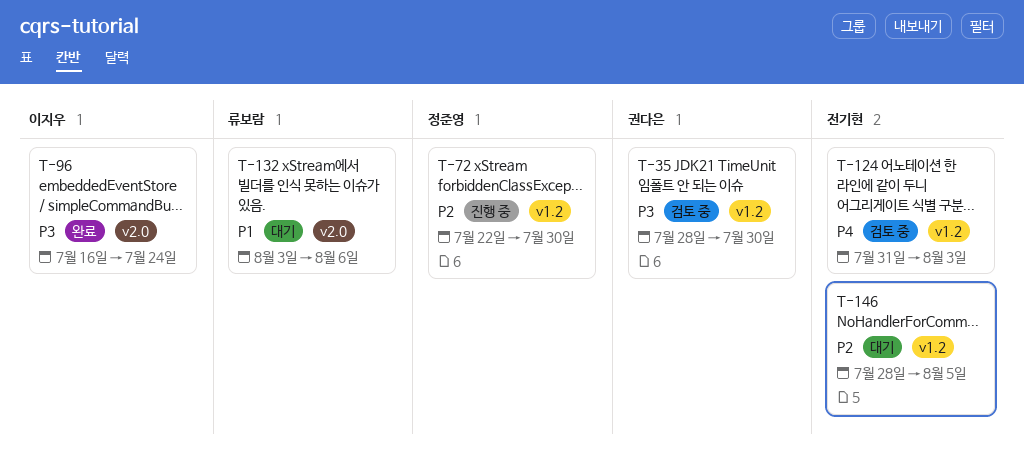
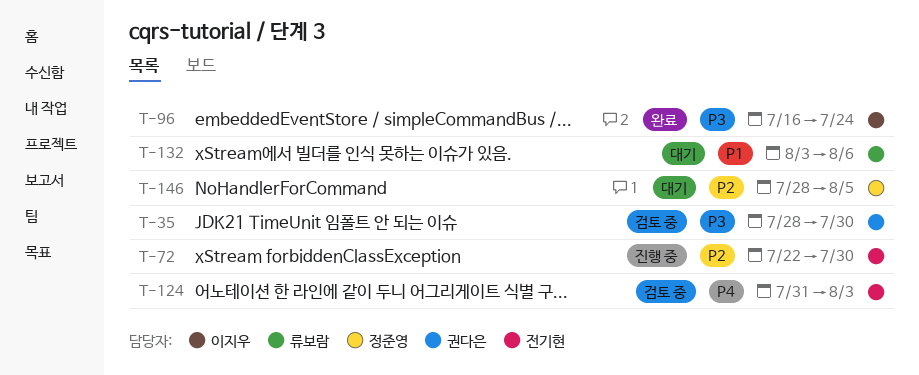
T-72, owner: 정준영 -> 전기현
T-146, owner: 전기현 -> 정준영

